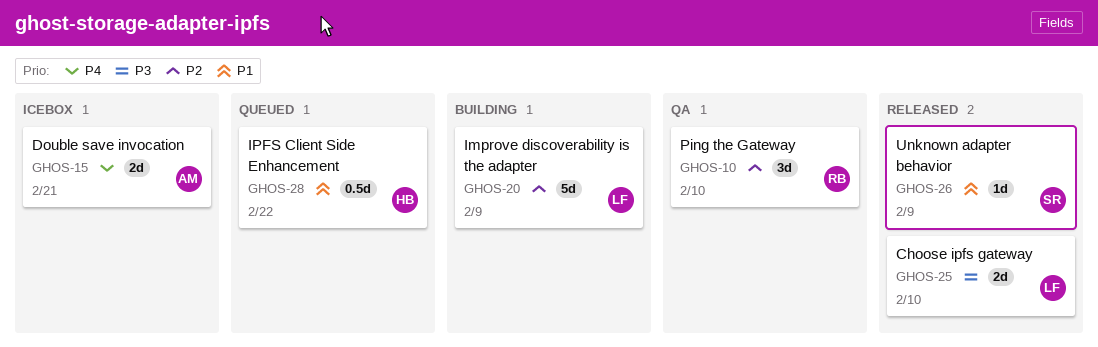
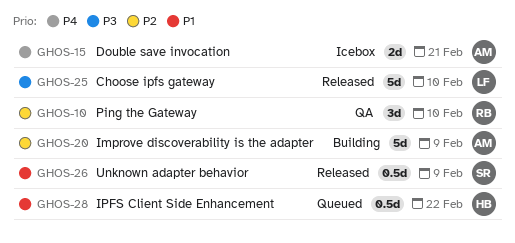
GHOS-20, owner: LF -> AM
GHOS-25, estimate: 2d -> 5d
GHOS-26, estimate: 1d -> 0.5d

